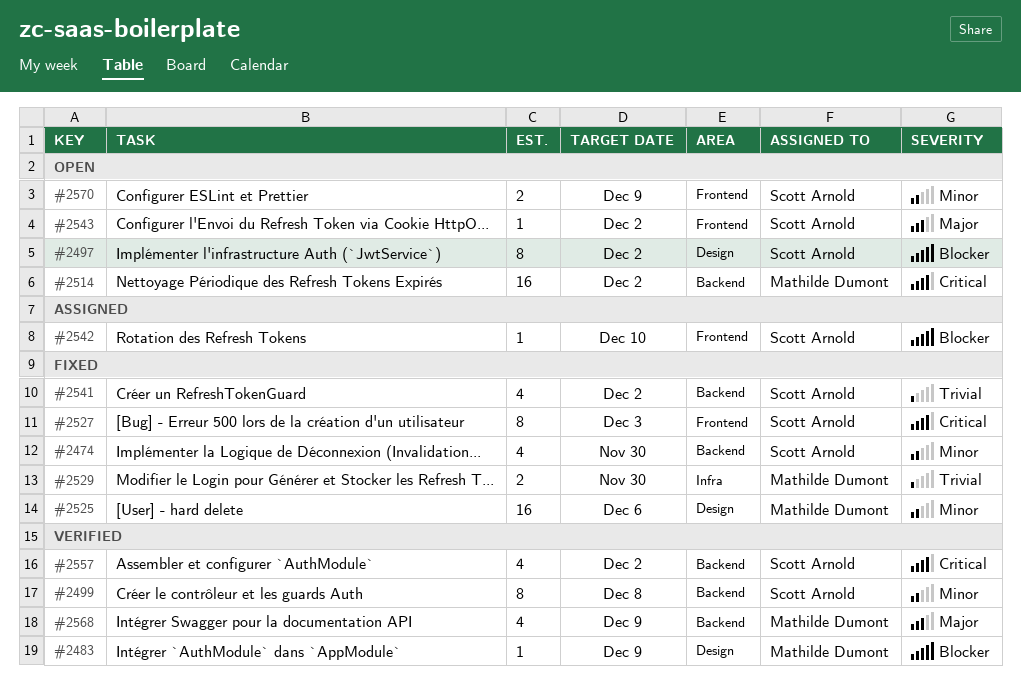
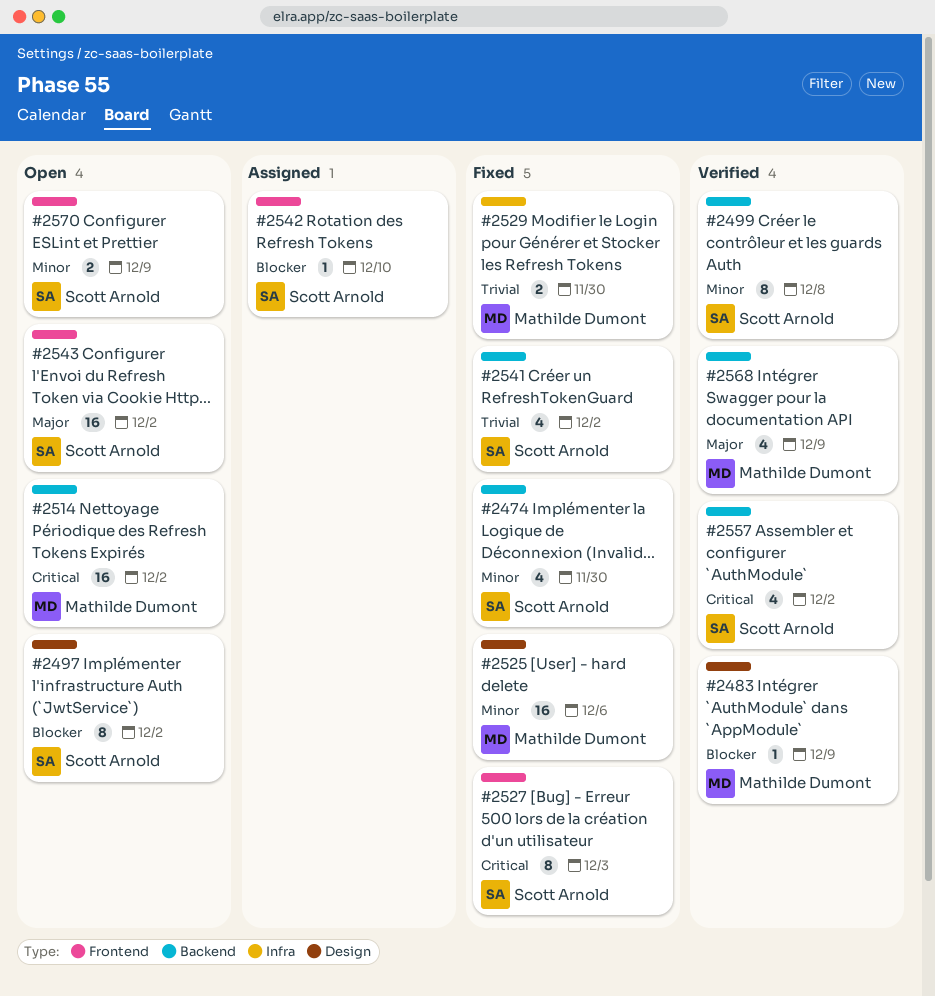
#2543, estimate: 1 -> 16

